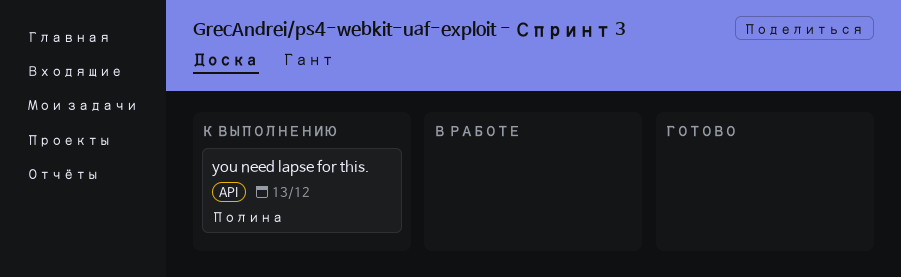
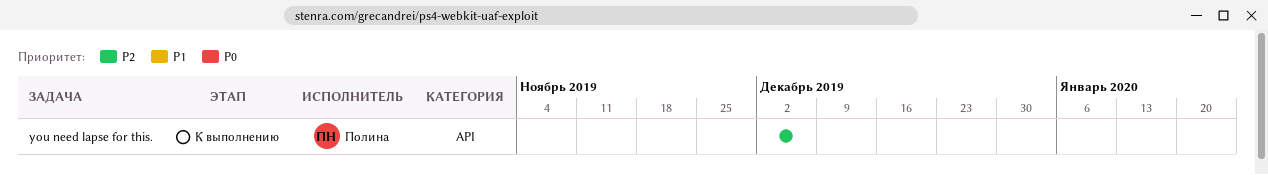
you need lapse for this., due: Dec 13 -> Dec 6

